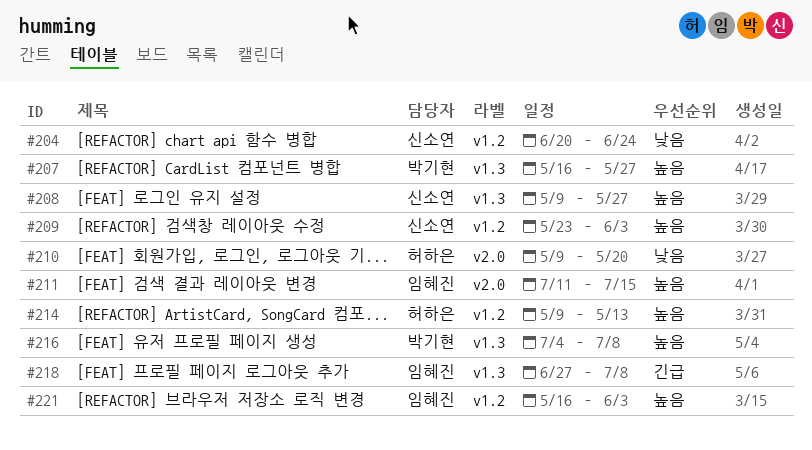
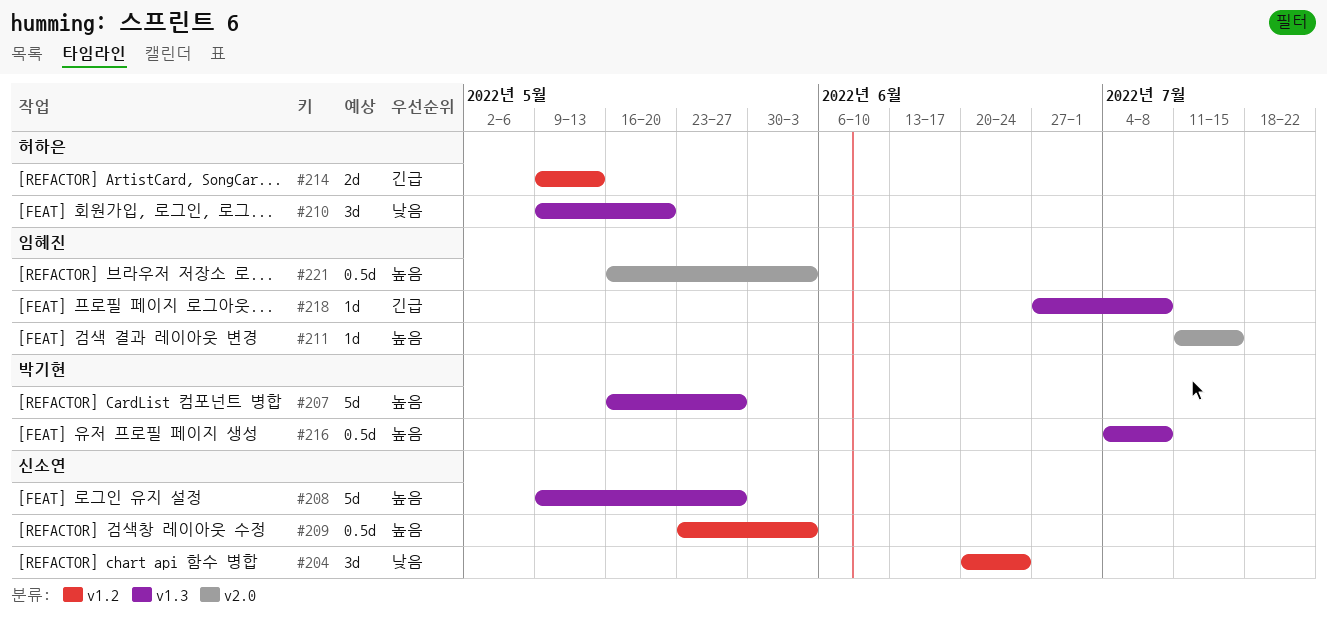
#210, label: v2.0 -> v1.3
#214, priority: 높음 -> 긴급
#221, label: v1.2 -> v2.0

